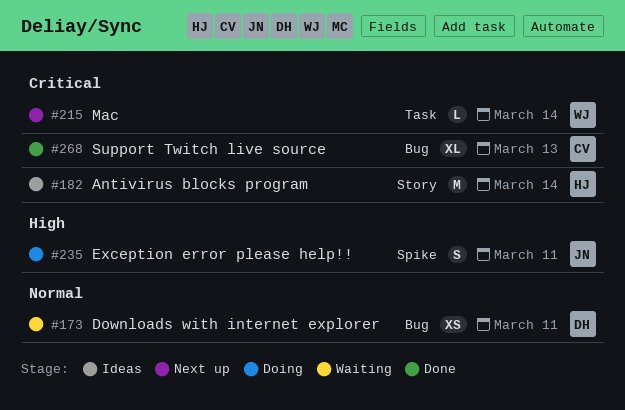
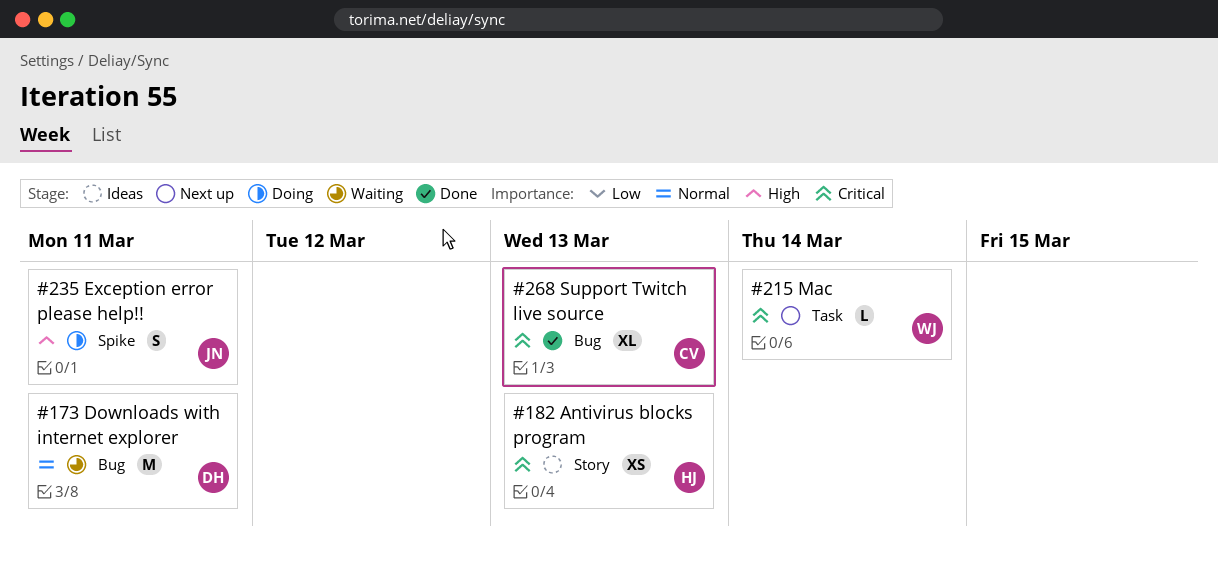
#173, estimate: XS -> M
#182, estimate: M -> XS
#182, due: Mar 14 -> Mar 13

